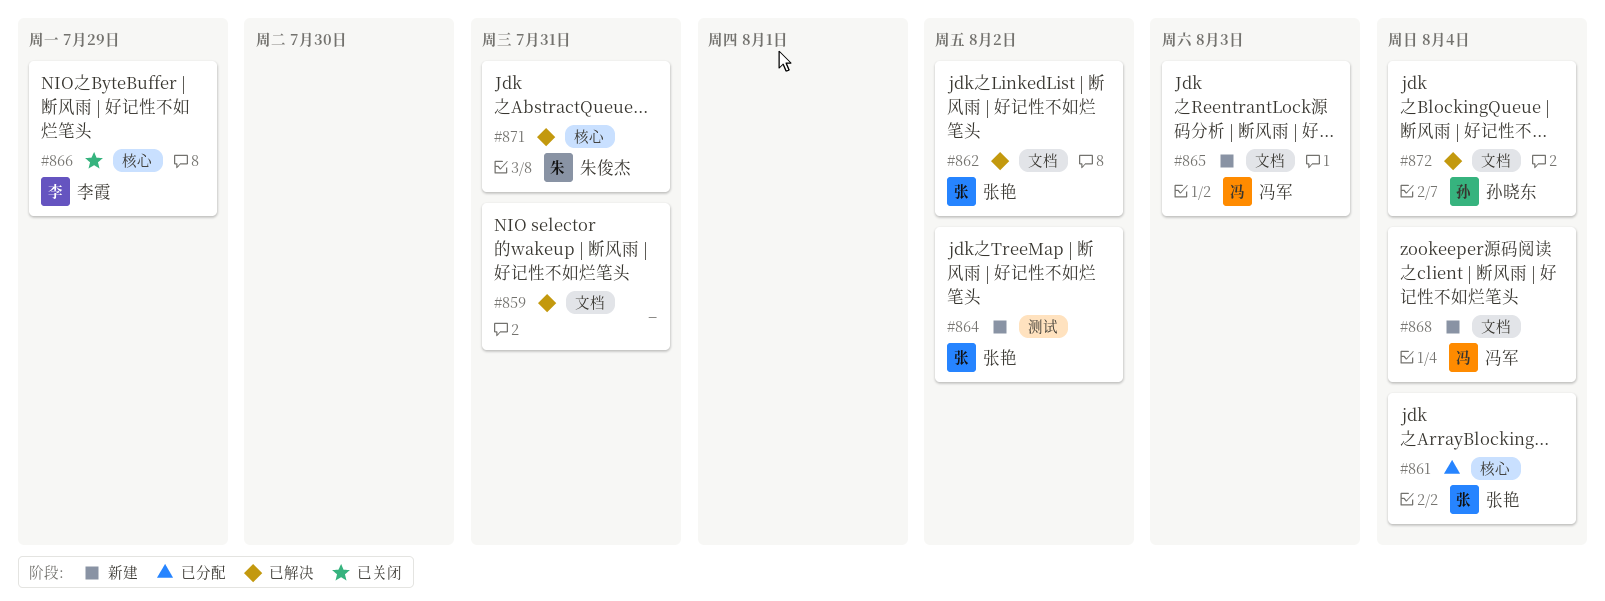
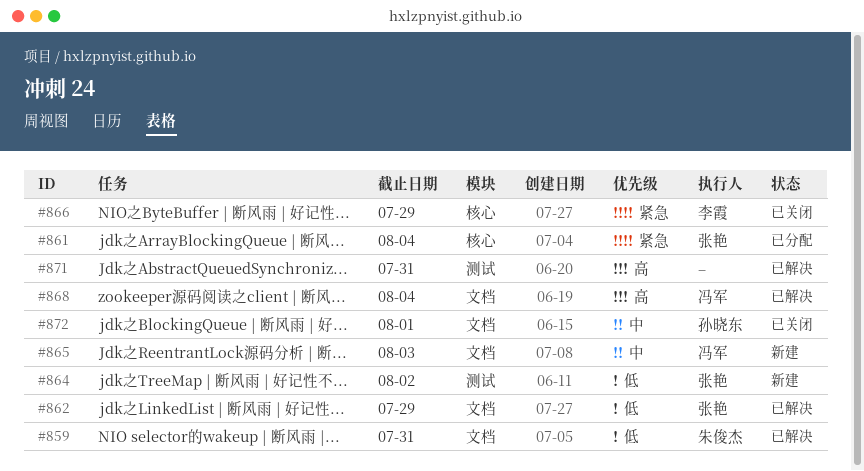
#859, owner: none -> 朱俊杰
#862, due: Aug 2 -> Jul 29
#868, status: 新建 -> 已解决
#871, owner: 朱俊杰 -> none
#871, label: 核心 -> 测试
#872, status: 已解决 -> 已关闭
#872, due: Aug 4 -> Aug 1

